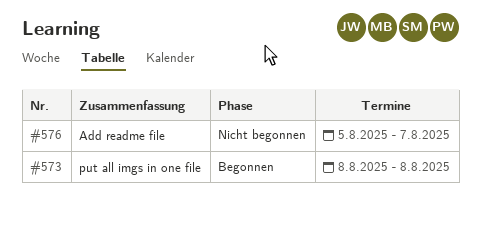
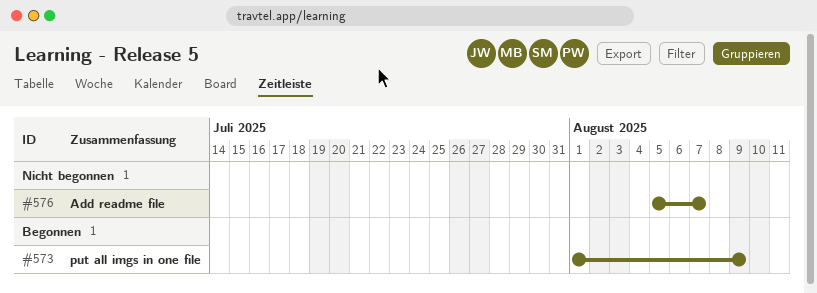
#573, start: Aug 8 -> Aug 1
#573, due: Aug 8 -> Aug 9

